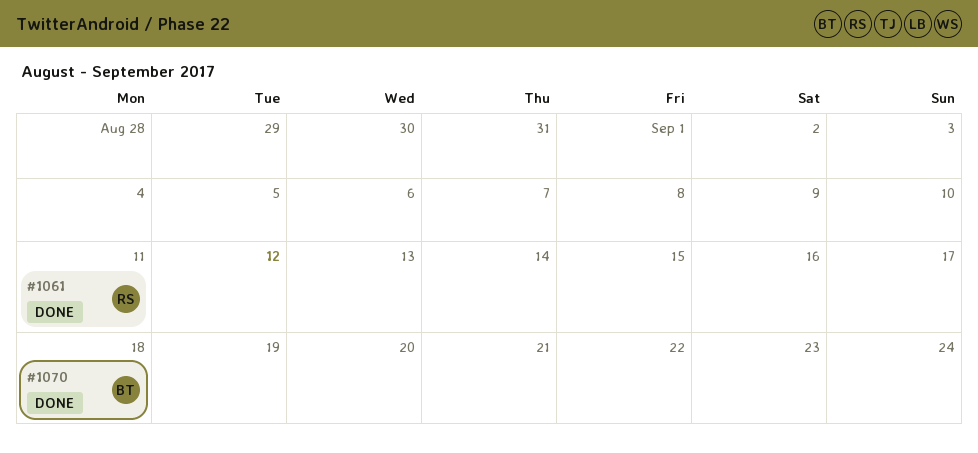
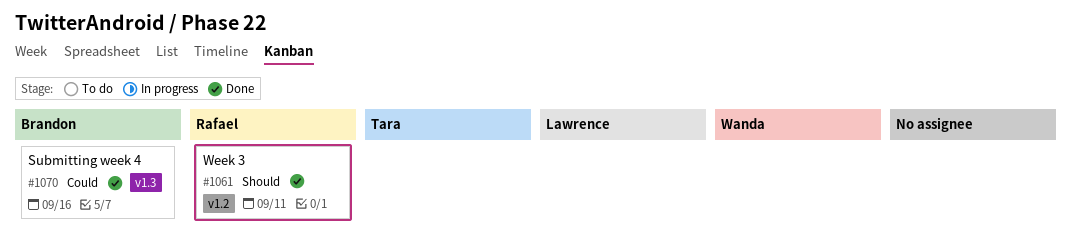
#1070, due: Sep 18 -> Sep 16

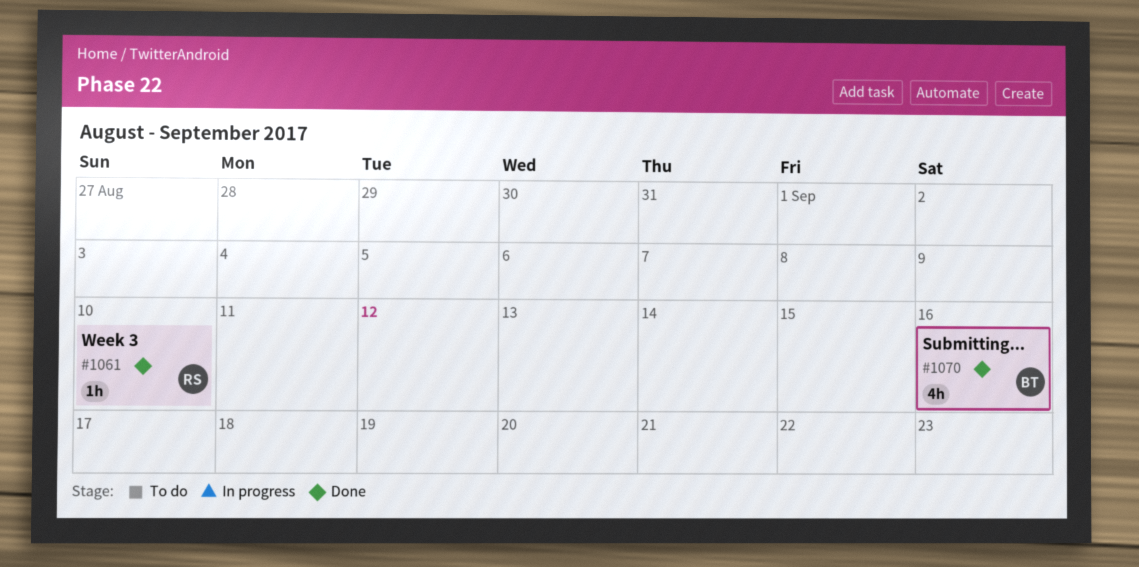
#1061, due: Sep 11 -> Sep 10

